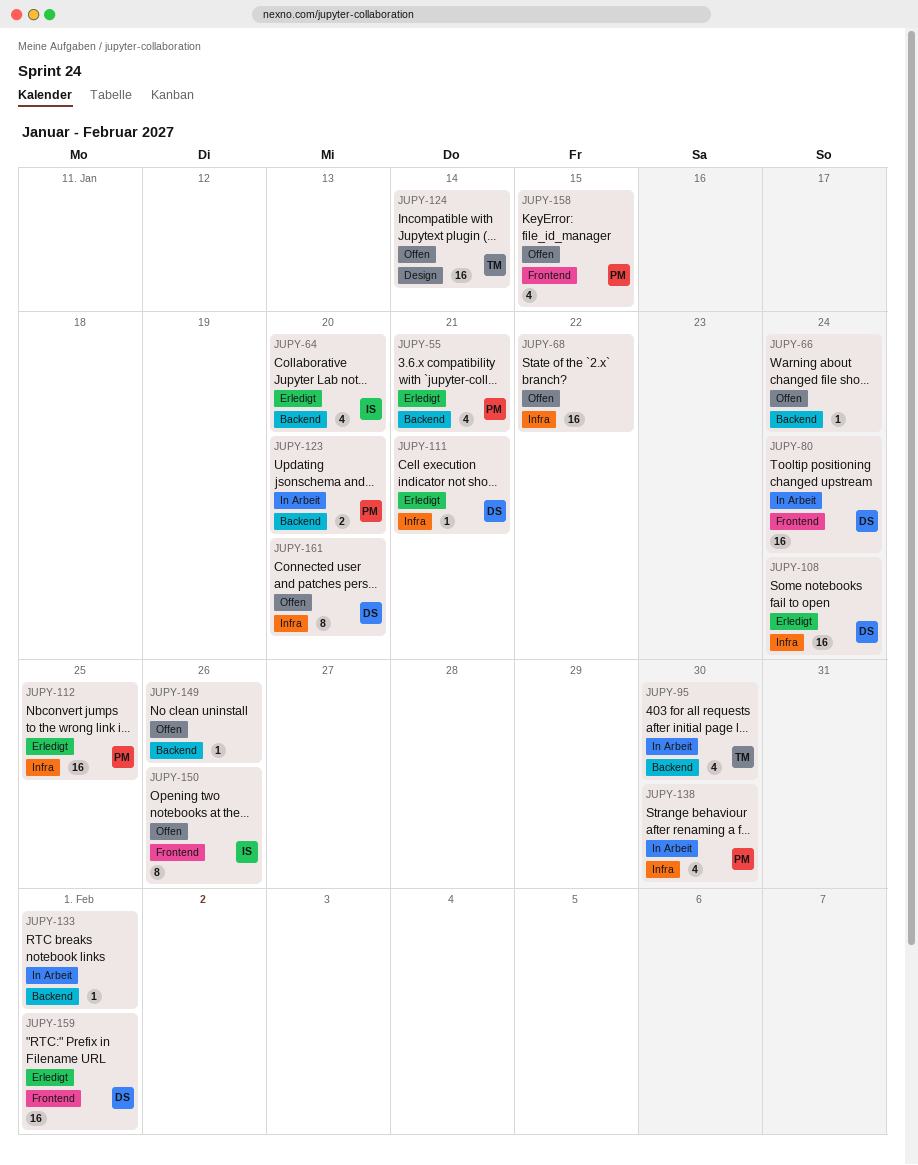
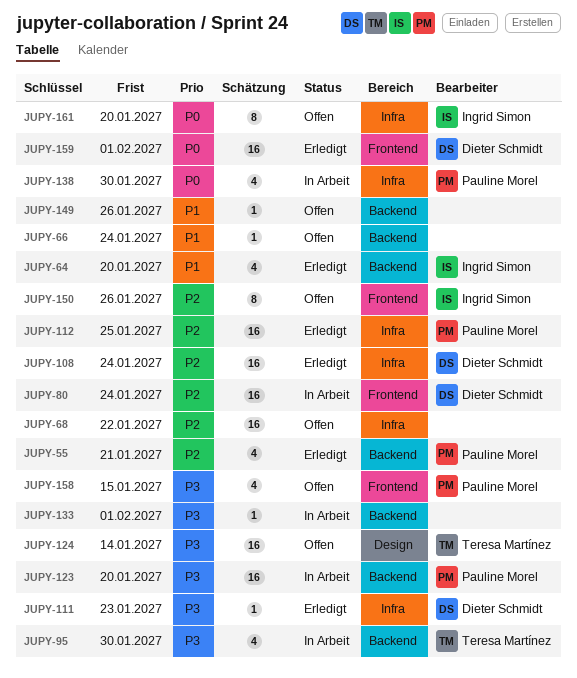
JUPY-111, due: Jan 21 -> Jan 23
JUPY-123, estimate: 2 -> 16
JUPY-161, owner: Dieter Schmidt -> Ingrid Simon

